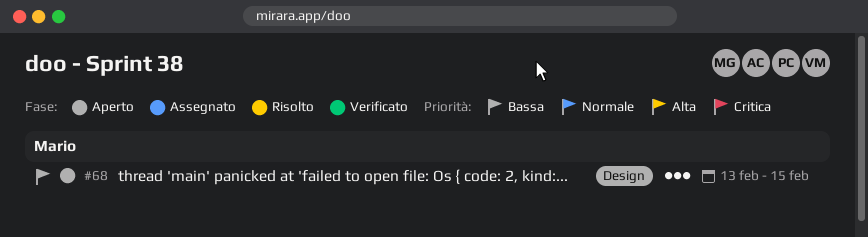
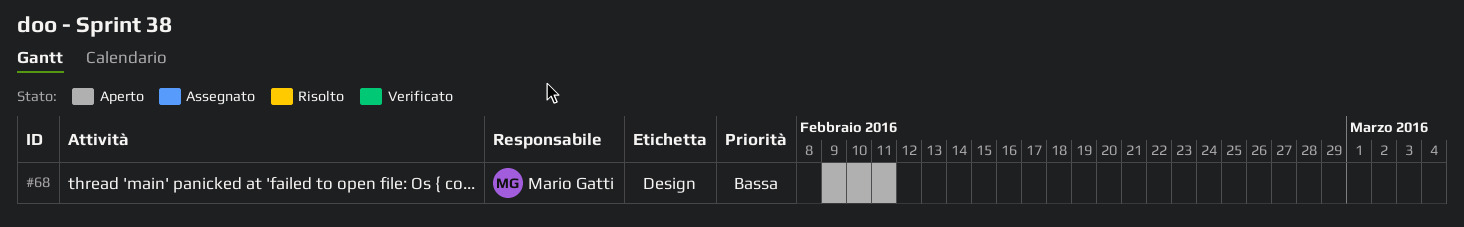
#68, start: Feb 13 -> Feb 9
#68, due: Feb 15 -> Feb 11

